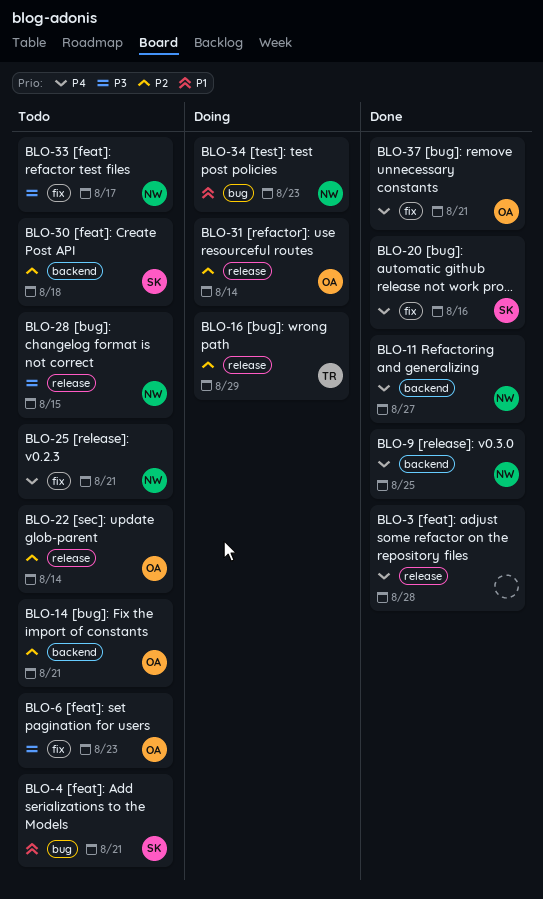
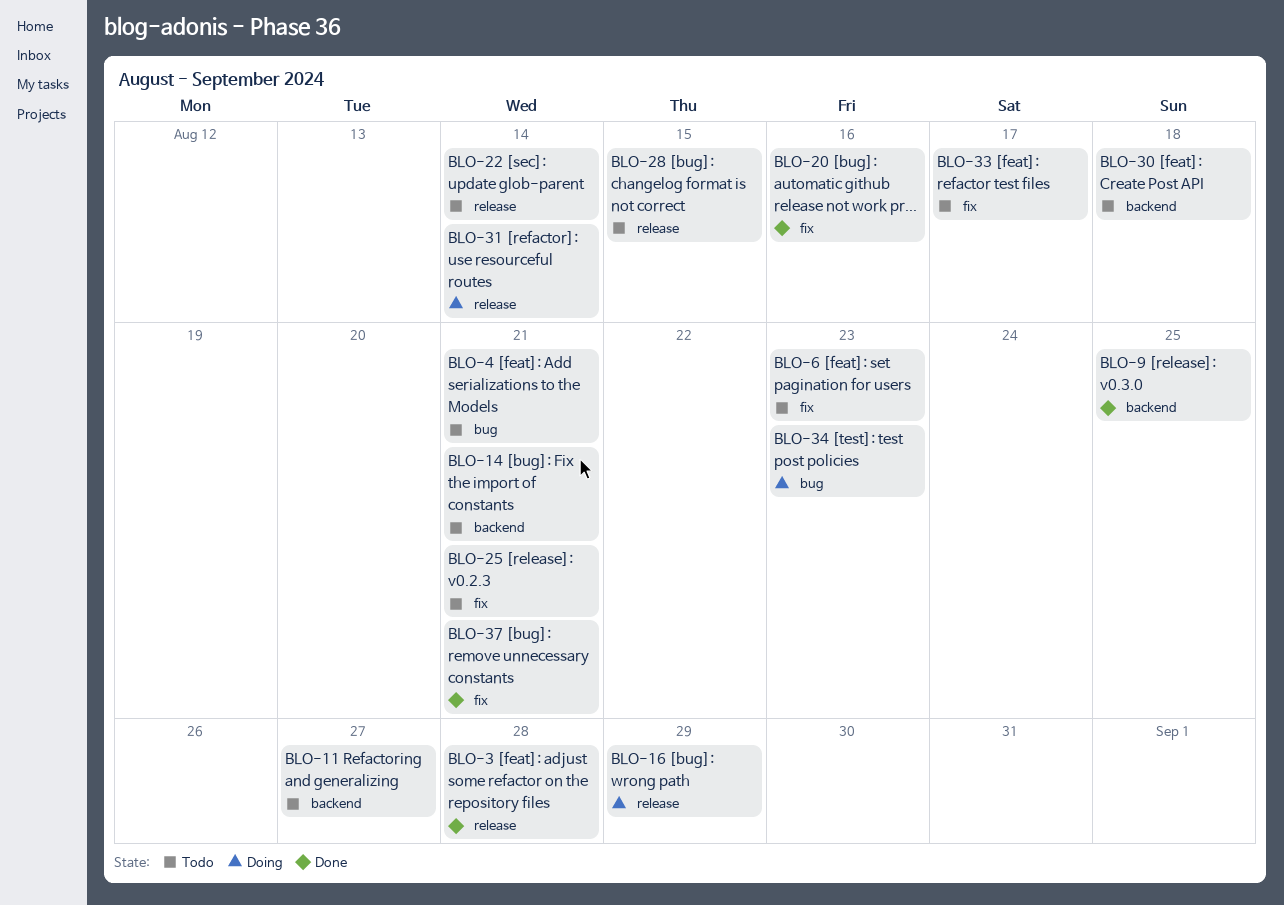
BLO-11, status: Done -> Todo

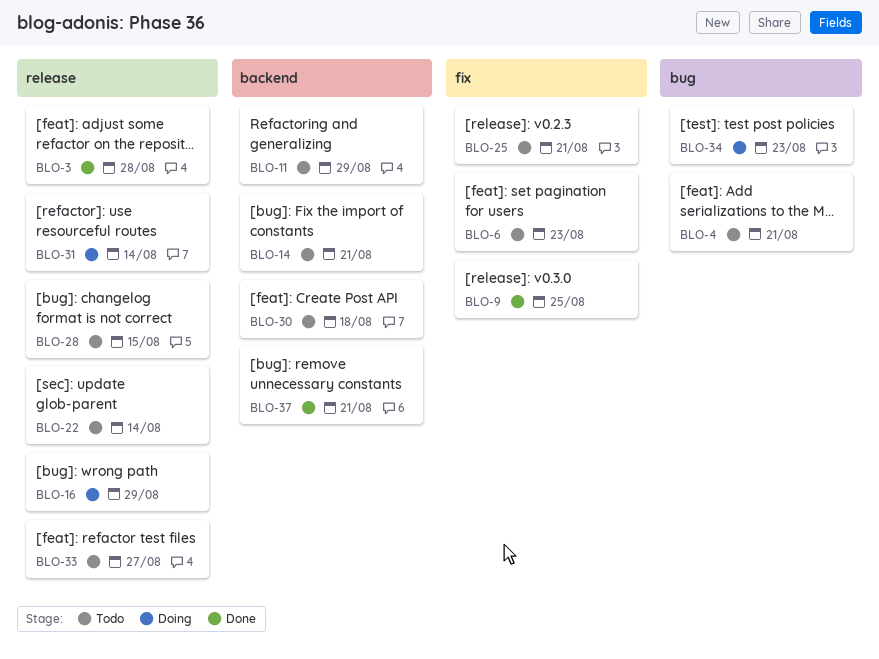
BLO-9, label: backend -> fix
BLO-11, due: Aug 27 -> Aug 29
BLO-20: present -> none
BLO-33, label: fix -> release
BLO-33, due: Aug 17 -> Aug 27
BLO-37, label: fix -> backend

